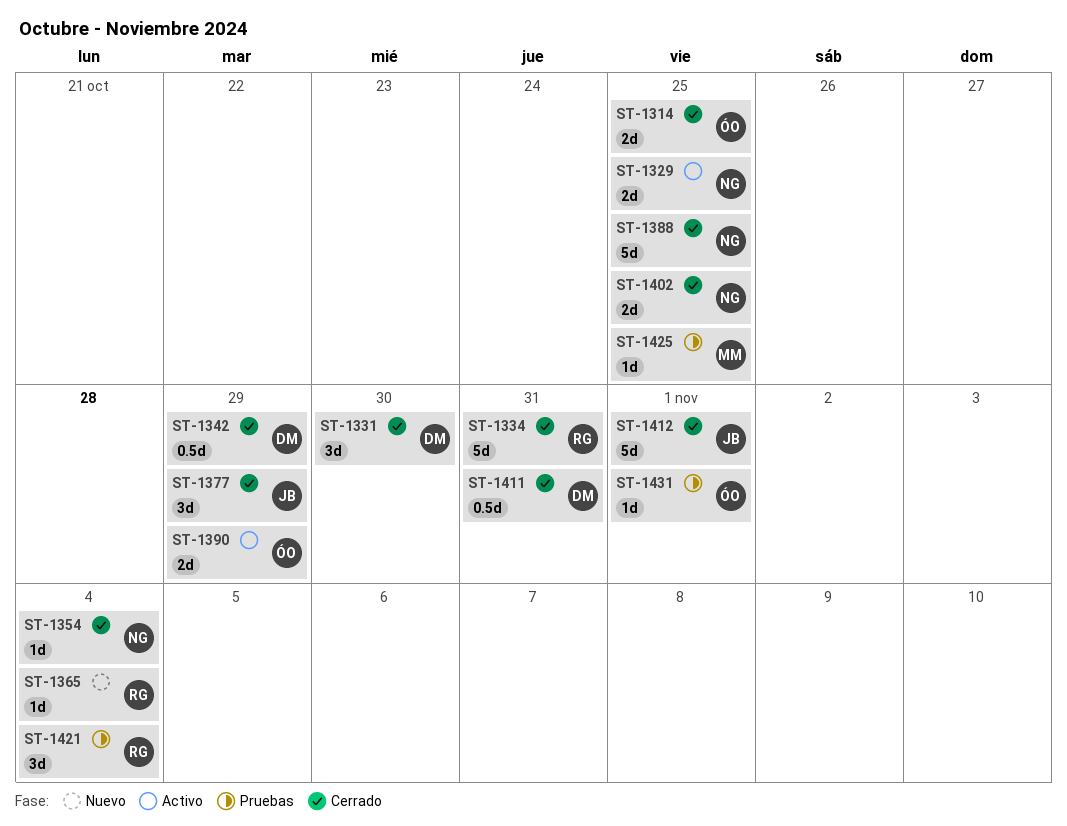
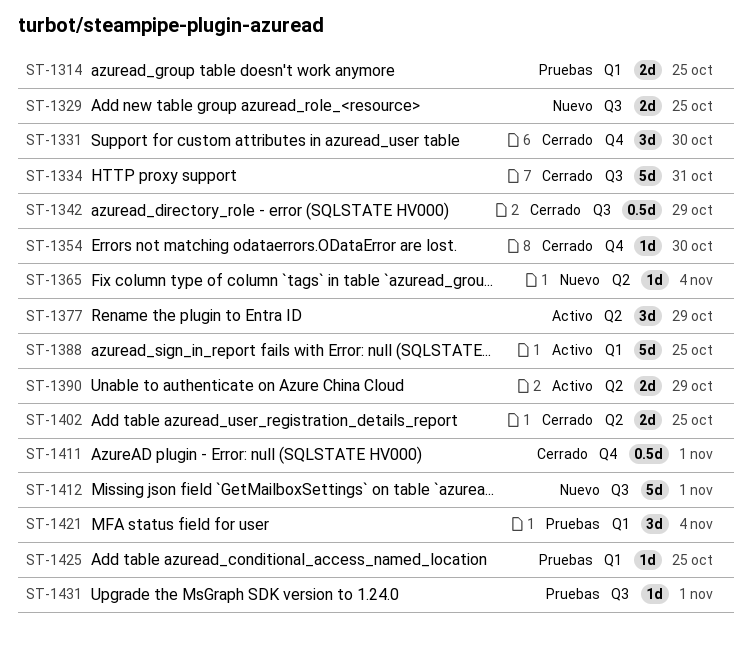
ST-1314, status: Cerrado -> Pruebas
ST-1329, status: Activo -> Nuevo
ST-1354, due: Nov 4 -> Oct 30
ST-1377, status: Cerrado -> Activo
ST-1388, status: Cerrado -> Activo
ST-1411, due: Oct 31 -> Nov 1
ST-1412, status: Cerrado -> Nuevo

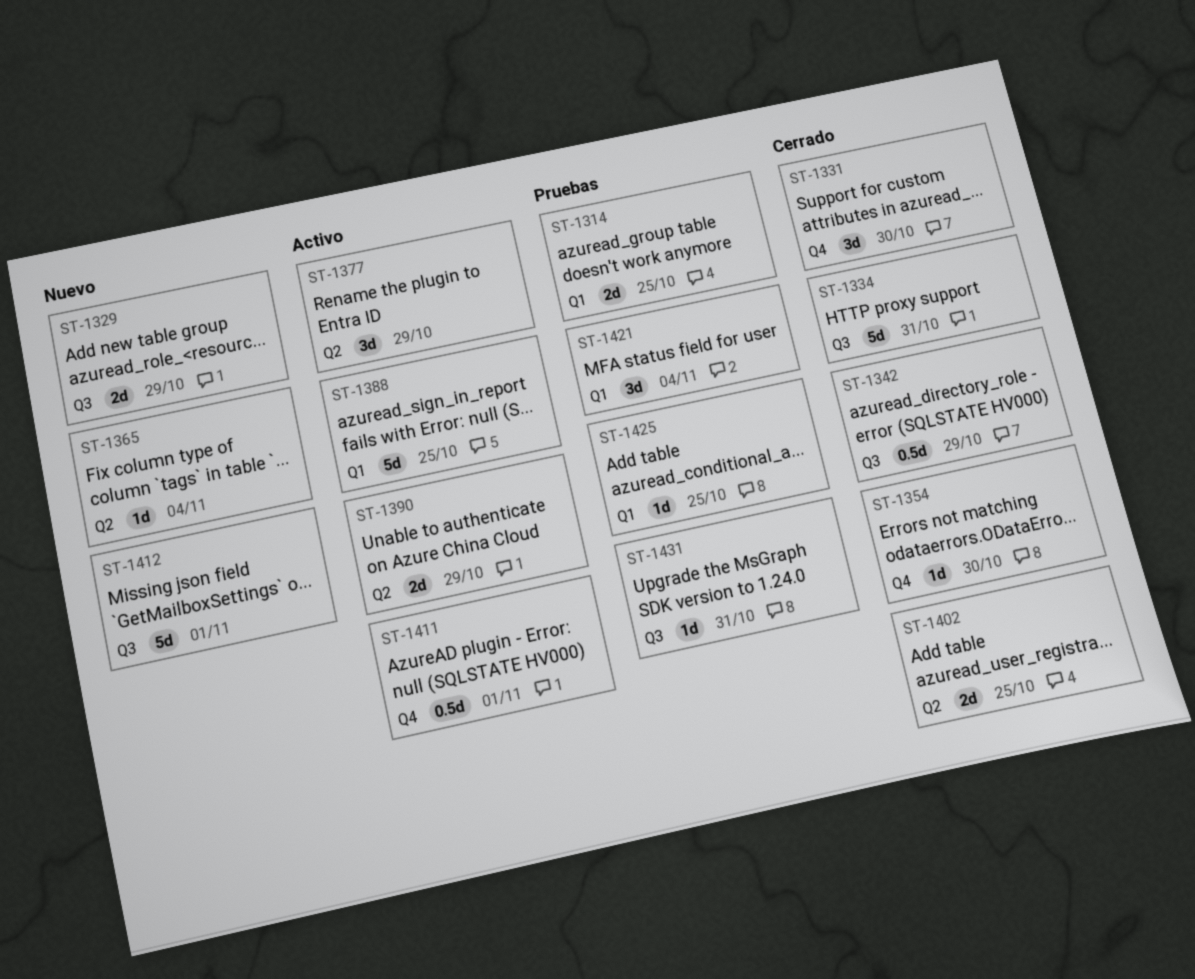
ST-1329, due: Oct 25 -> Oct 29
ST-1411, status: Cerrado -> Activo
ST-1431, due: Nov 1 -> Oct 31

